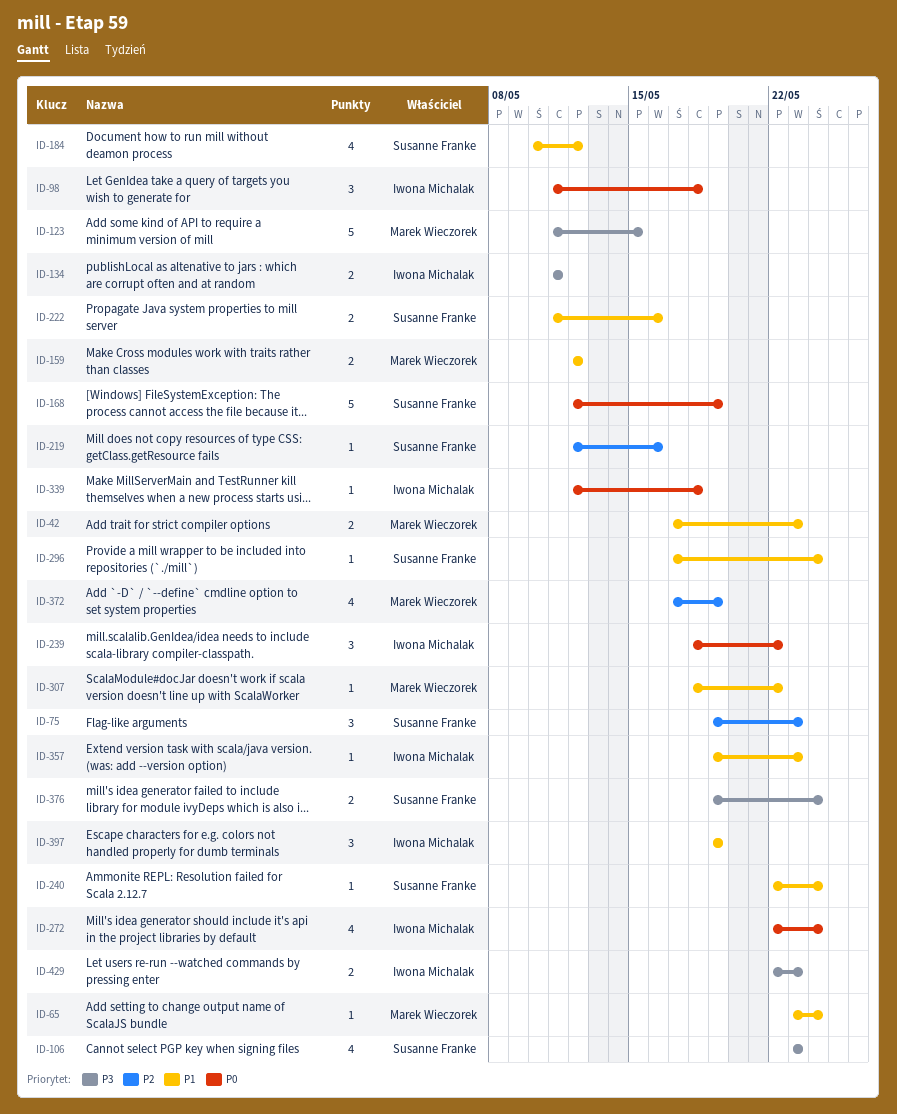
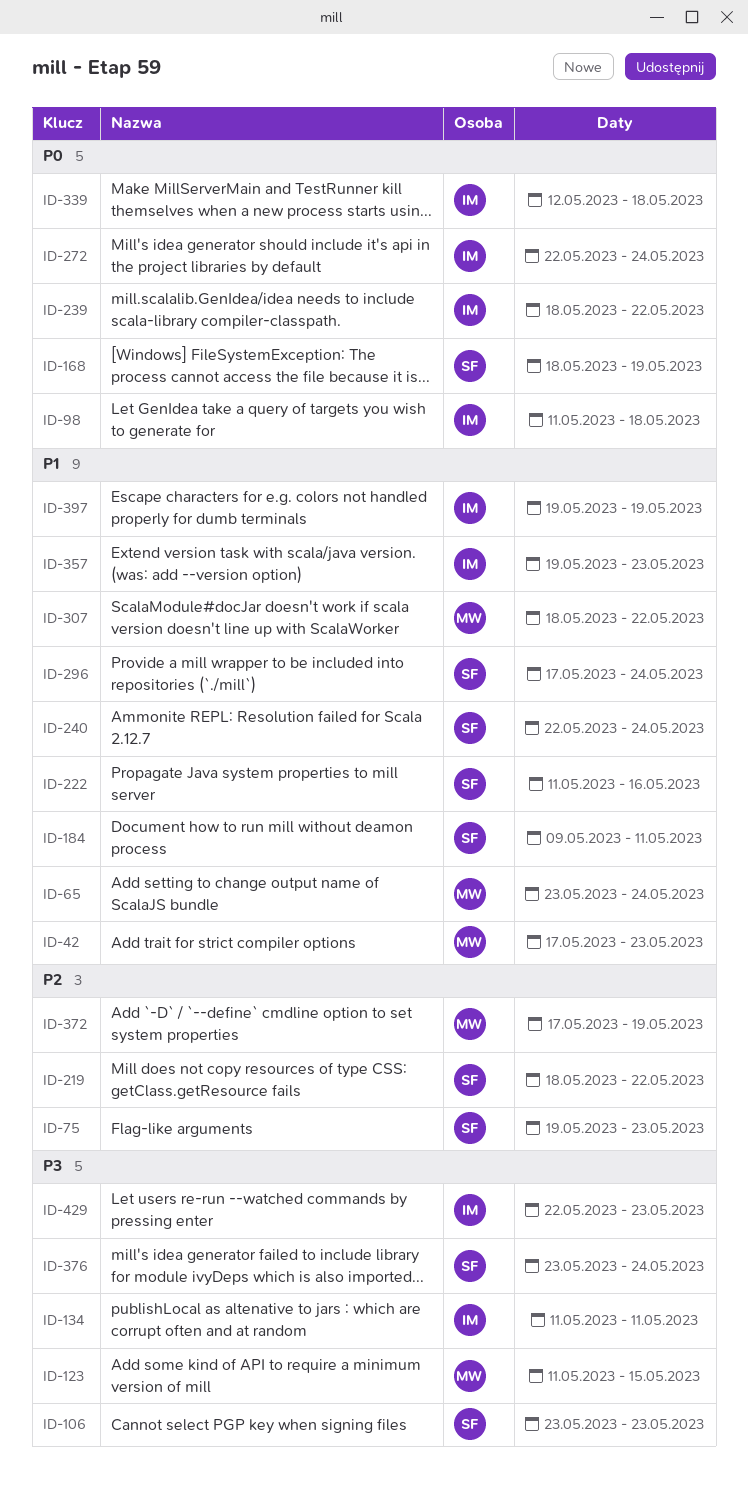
ID-159: present -> none
ID-168, start: May 12 -> May 18
ID-184, start: May 10 -> May 9
ID-184, due: May 12 -> May 11
ID-219, start: May 12 -> May 18
ID-219, due: May 16 -> May 22
ID-376, start: May 19 -> May 23

